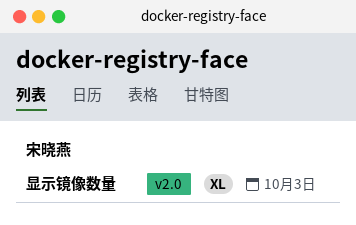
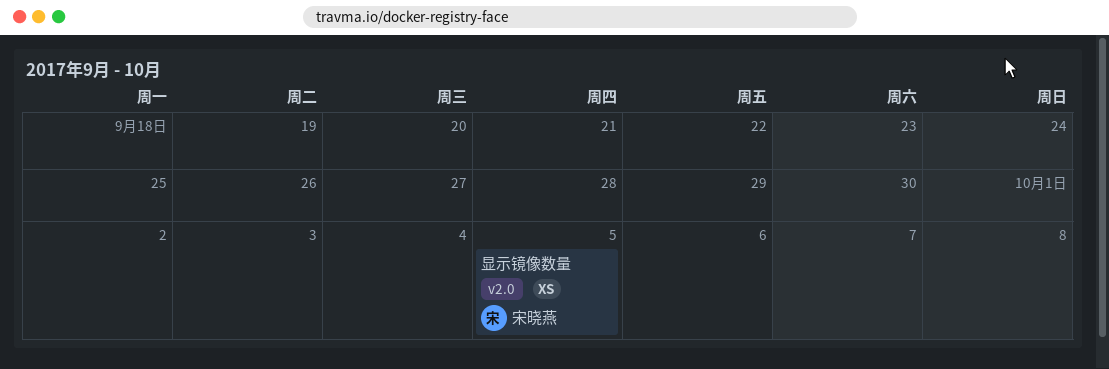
显示镜像数量, estimate: XL -> XS
显示镜像数量, due: Oct 3 -> Oct 5

